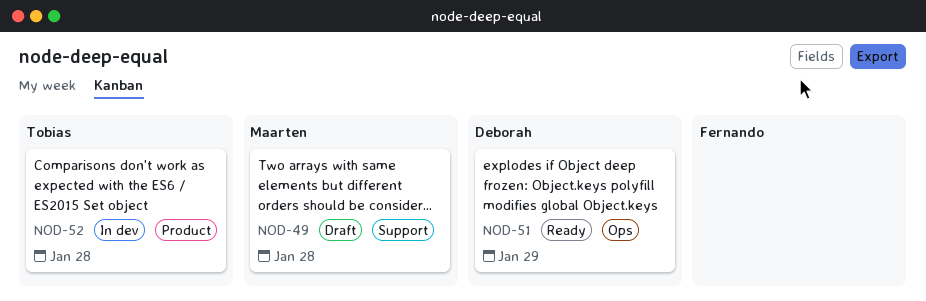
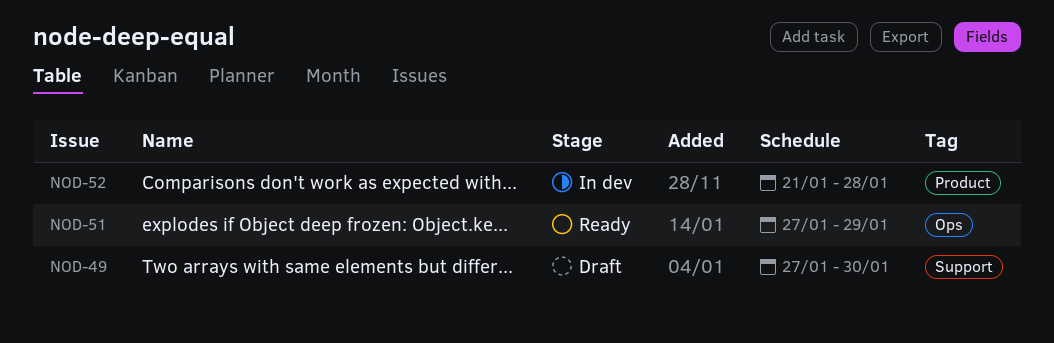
NOD-49, due: Jan 28 -> Jan 30

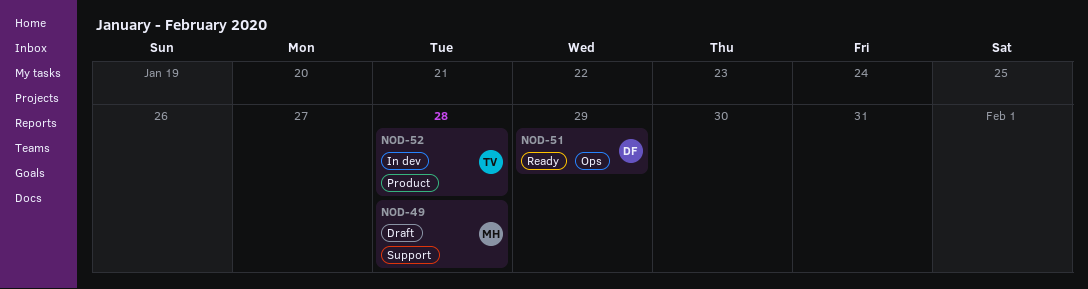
NOD-49, due: Jan 30 -> Jan 28

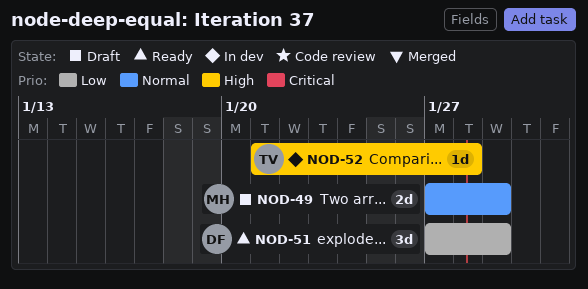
NOD-49, due: Jan 28 -> Jan 29

